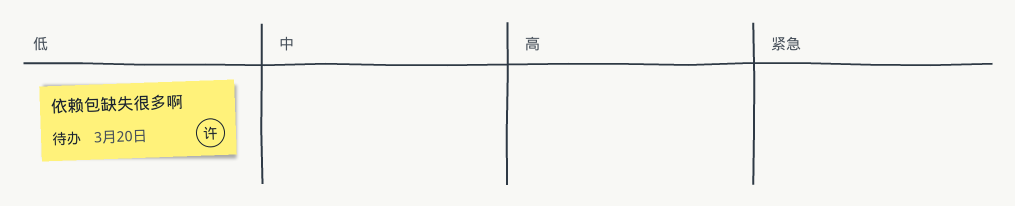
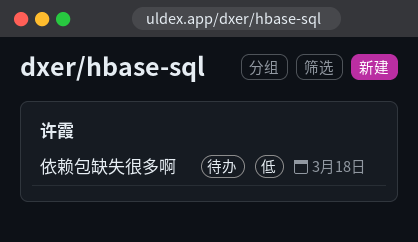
依赖包缺失很多啊, due: Mar 20 -> Mar 18

